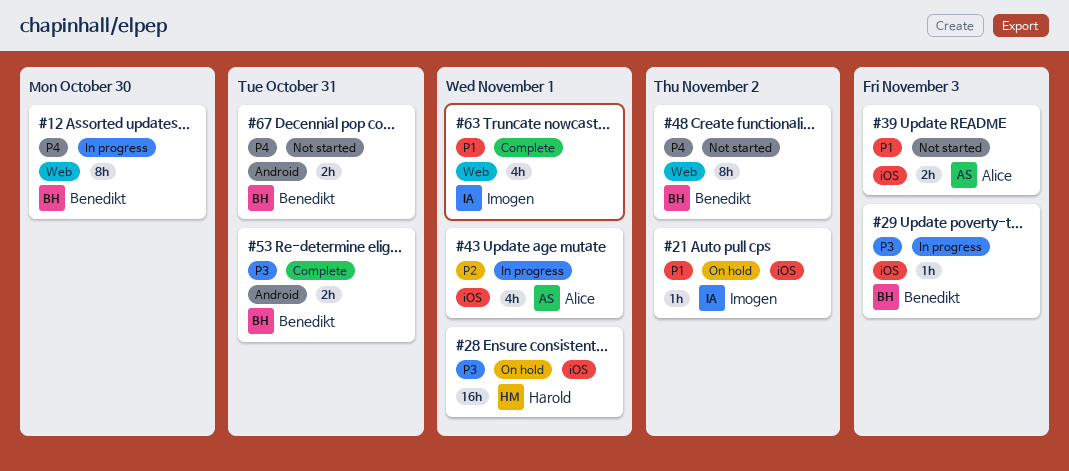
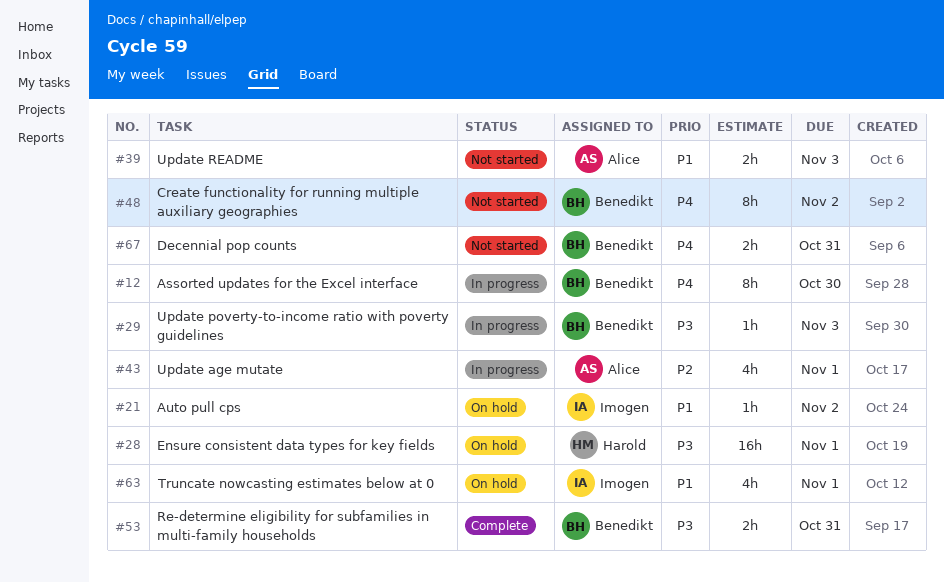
#63, status: Complete -> On hold

